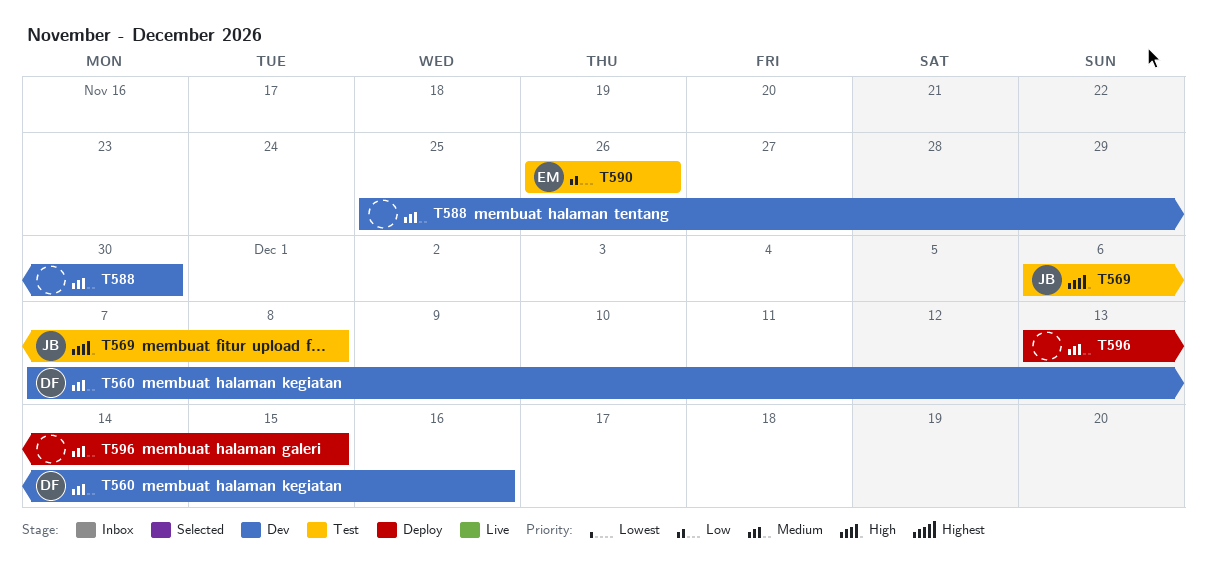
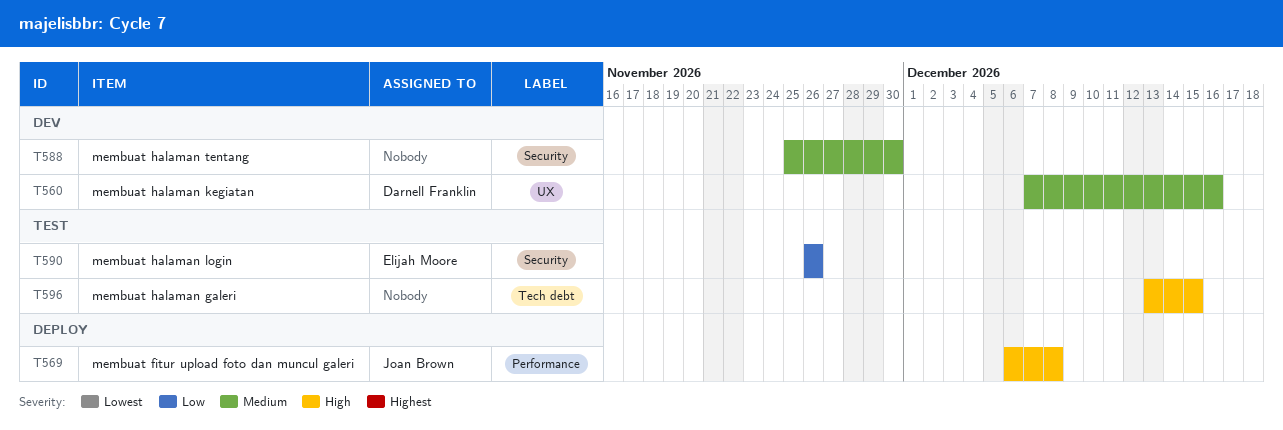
T569, status: Test -> Deploy
T596, status: Deploy -> Test
T596, priority: Medium -> High

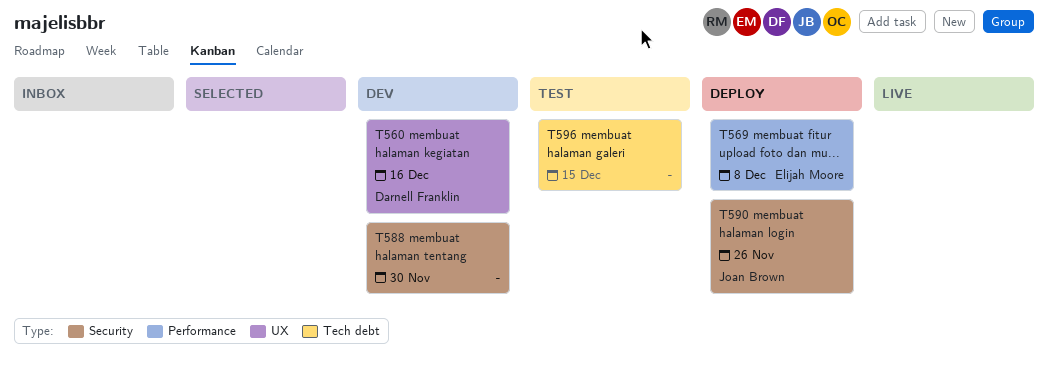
T569, owner: Joan Brown -> Elijah Moore
T590, status: Test -> Deploy
T590, owner: Elijah Moore -> Joan Brown

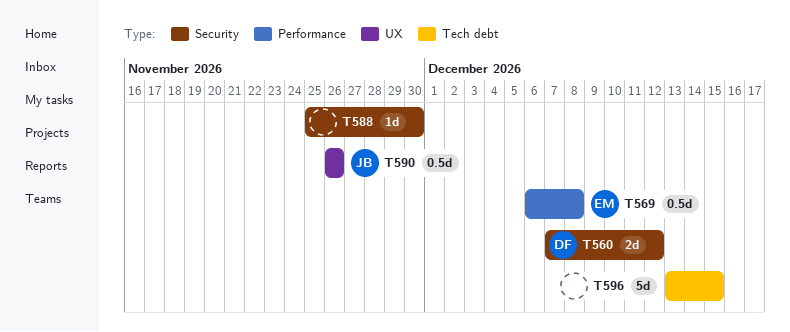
T560, label: UX -> Security
T560, due: Dec 16 -> Dec 12
T590, label: Security -> UX

